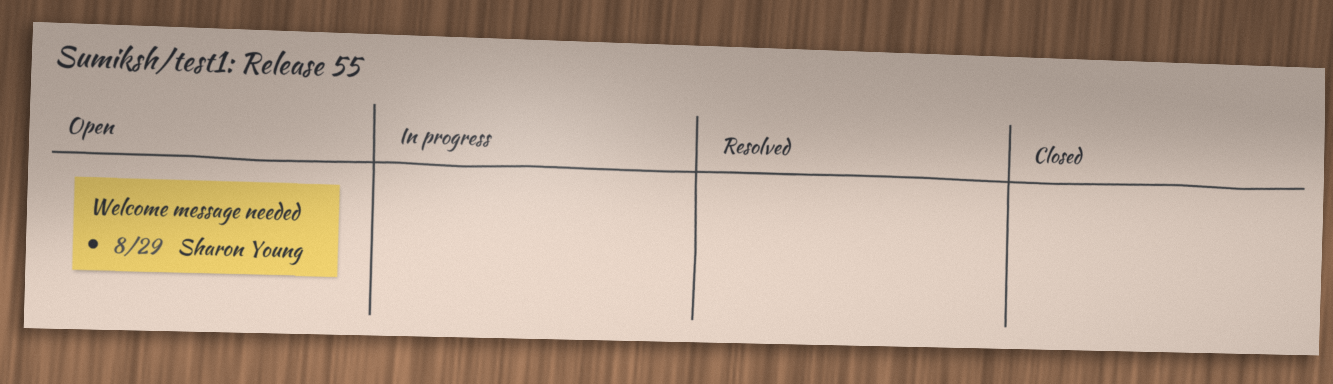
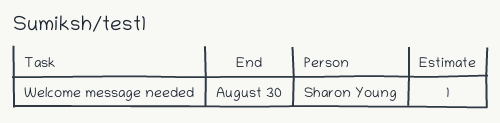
Welcome message needed, due: Aug 29 -> Aug 30

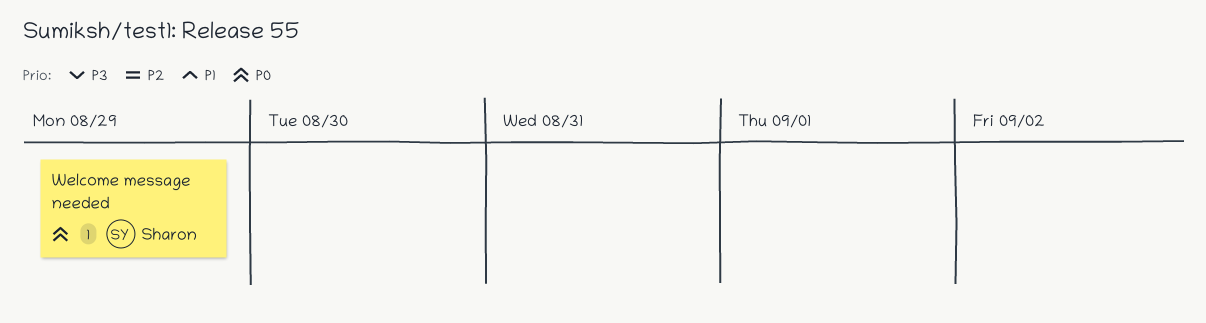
Welcome message needed, due: Aug 30 -> Aug 29

